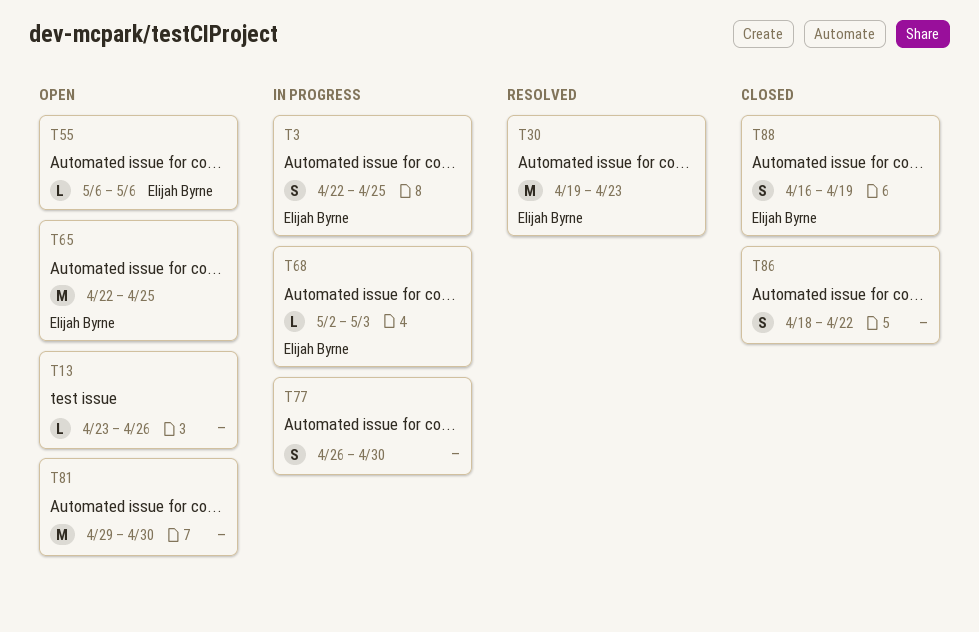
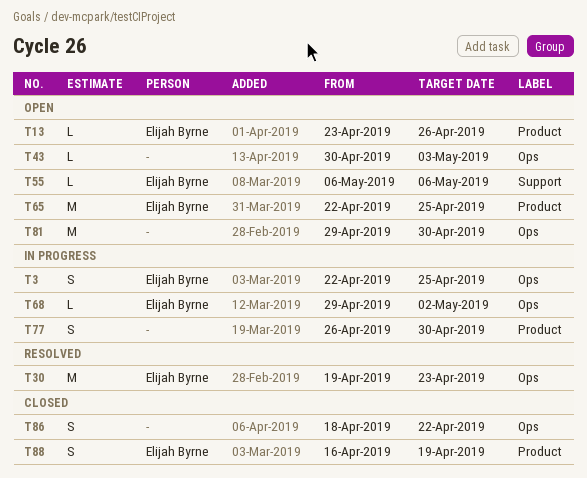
T13, owner: none -> Elijah Byrne
T43: none -> present
T68, start: May 2 -> Apr 29
T68, due: May 3 -> May 2

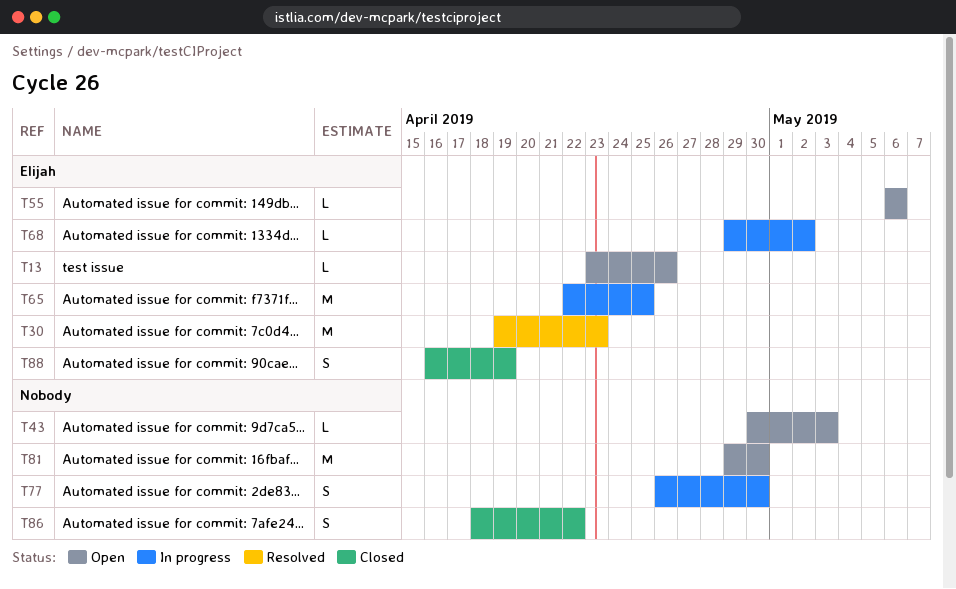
T3: present -> none
T65, status: Open -> In progress

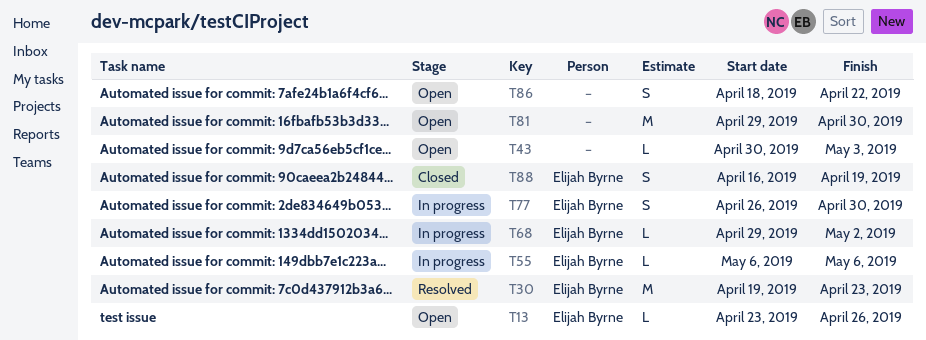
T55, status: Open -> In progress
T65: present -> none
T77, owner: none -> Elijah Byrne
T86, status: Closed -> Open

